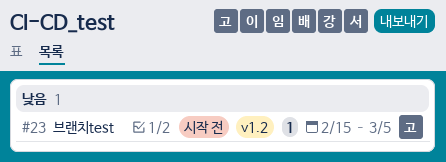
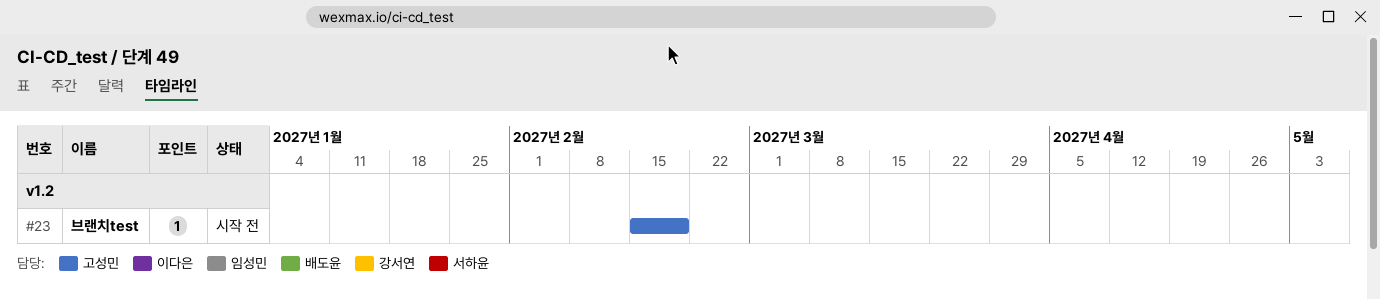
#23, due: Mar 5 -> Feb 19

